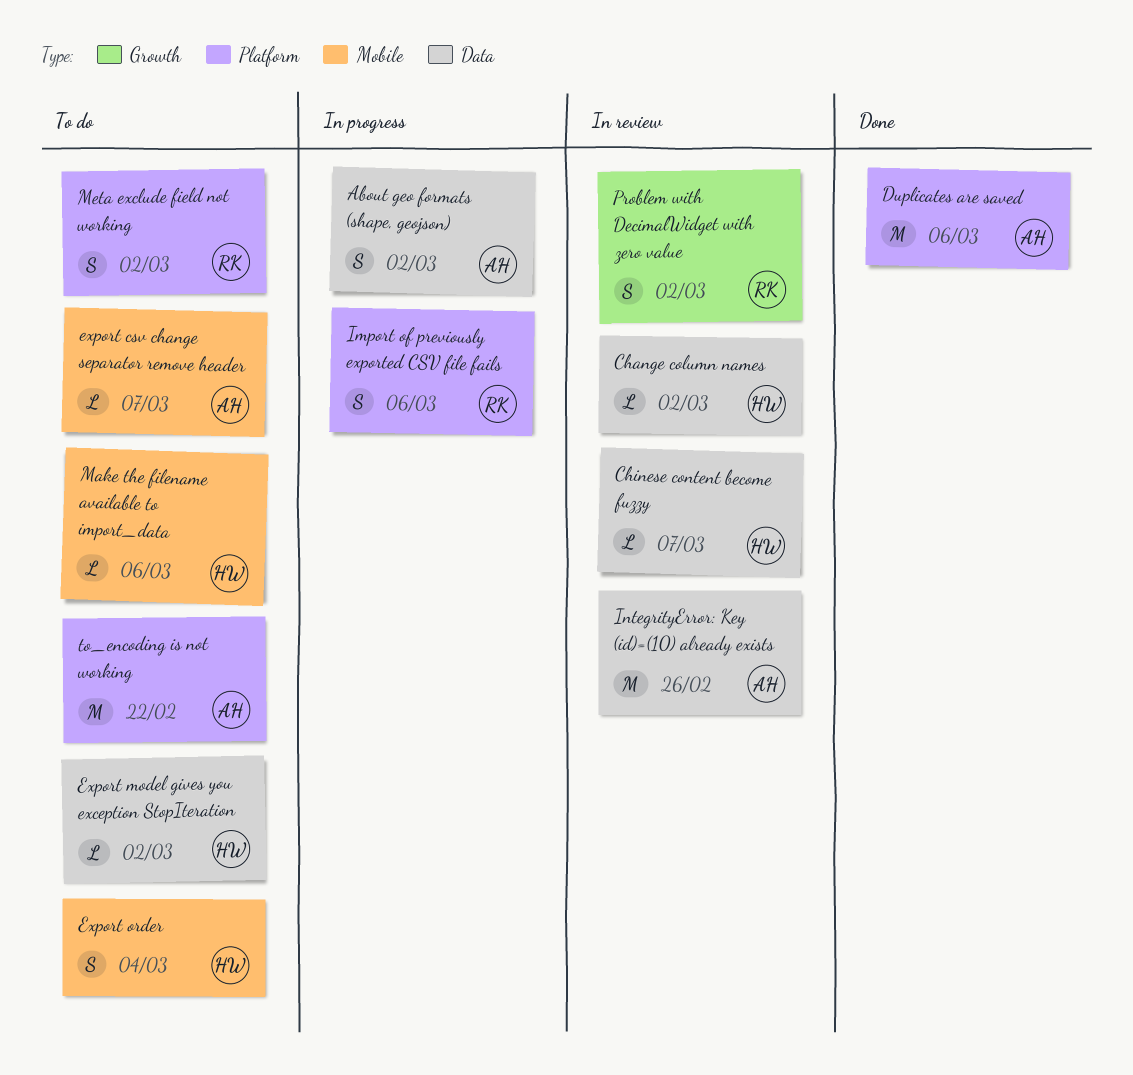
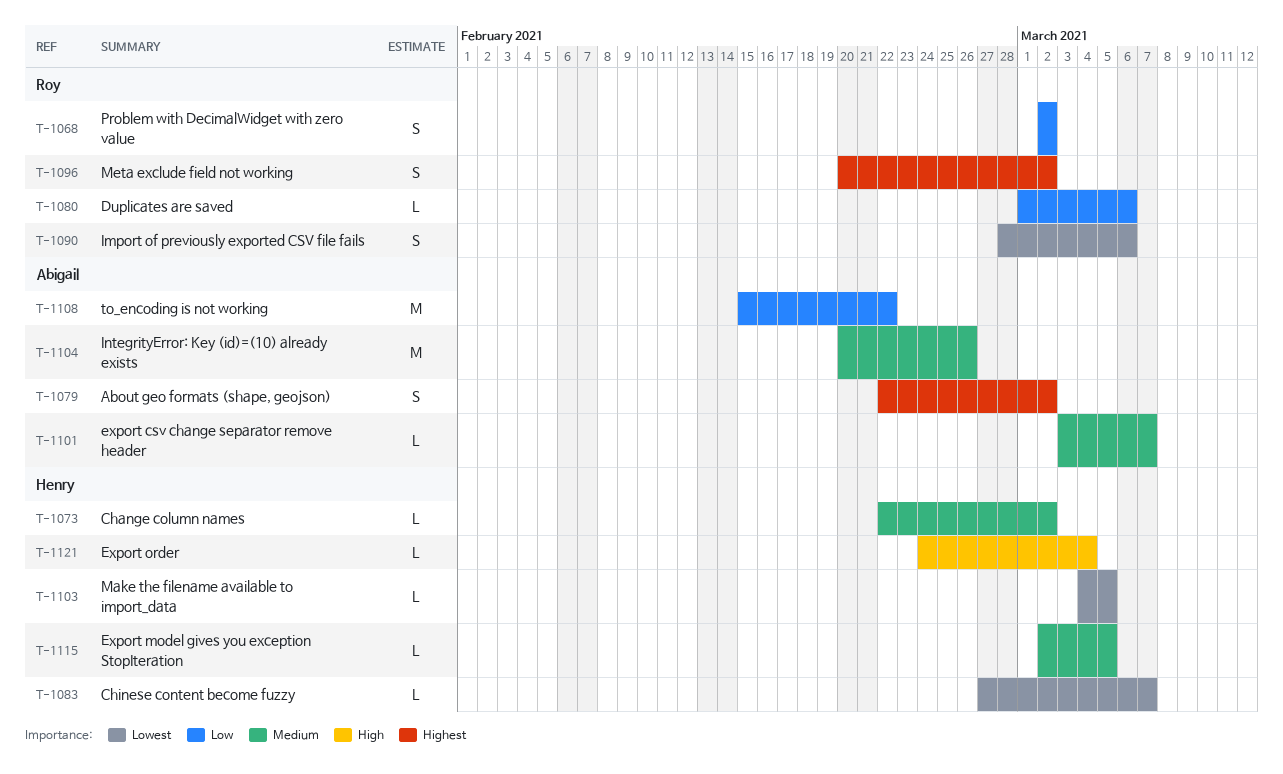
Duplicates are saved, owner: Abigail -> Roy
Duplicates are saved, estimate: M -> L
Export model gives you exception StopIteration, due: Mar 2 -> Mar 5
Export order, estimate: S -> L
Make the filename available to import_data, due: Mar 6 -> Mar 5

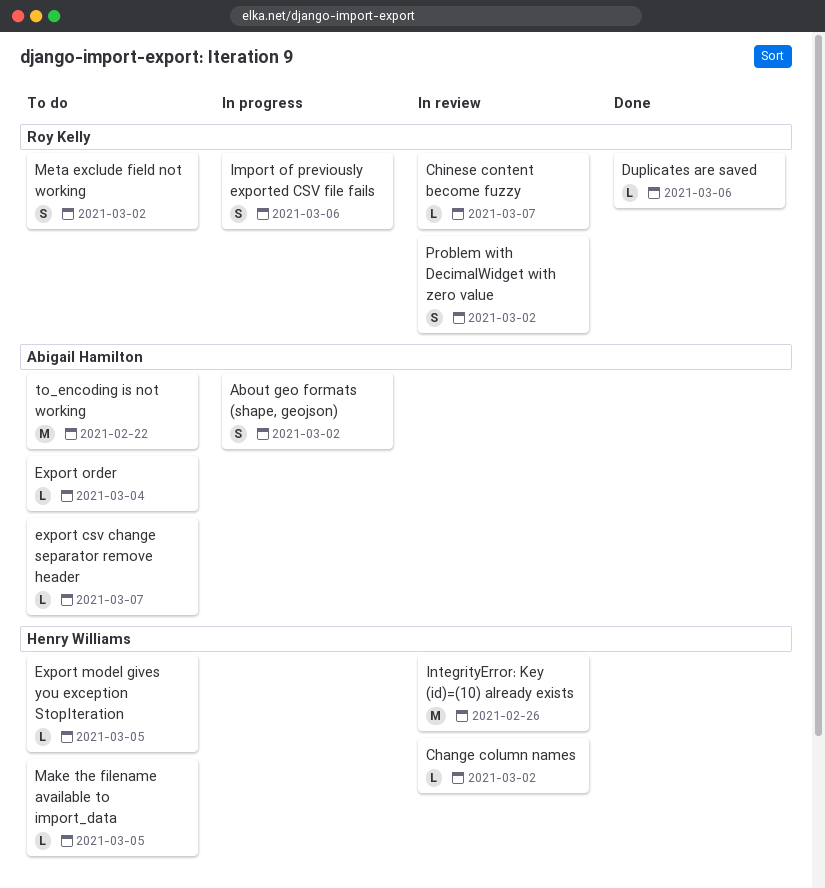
Chinese content become fuzzy, owner: Henry Williams -> Roy Kelly
Export order, owner: Henry Williams -> Abigail Hamilton
IntegrityError: Key (id)=(10) already exists, owner: Abigail Hamilton -> Henry Williams

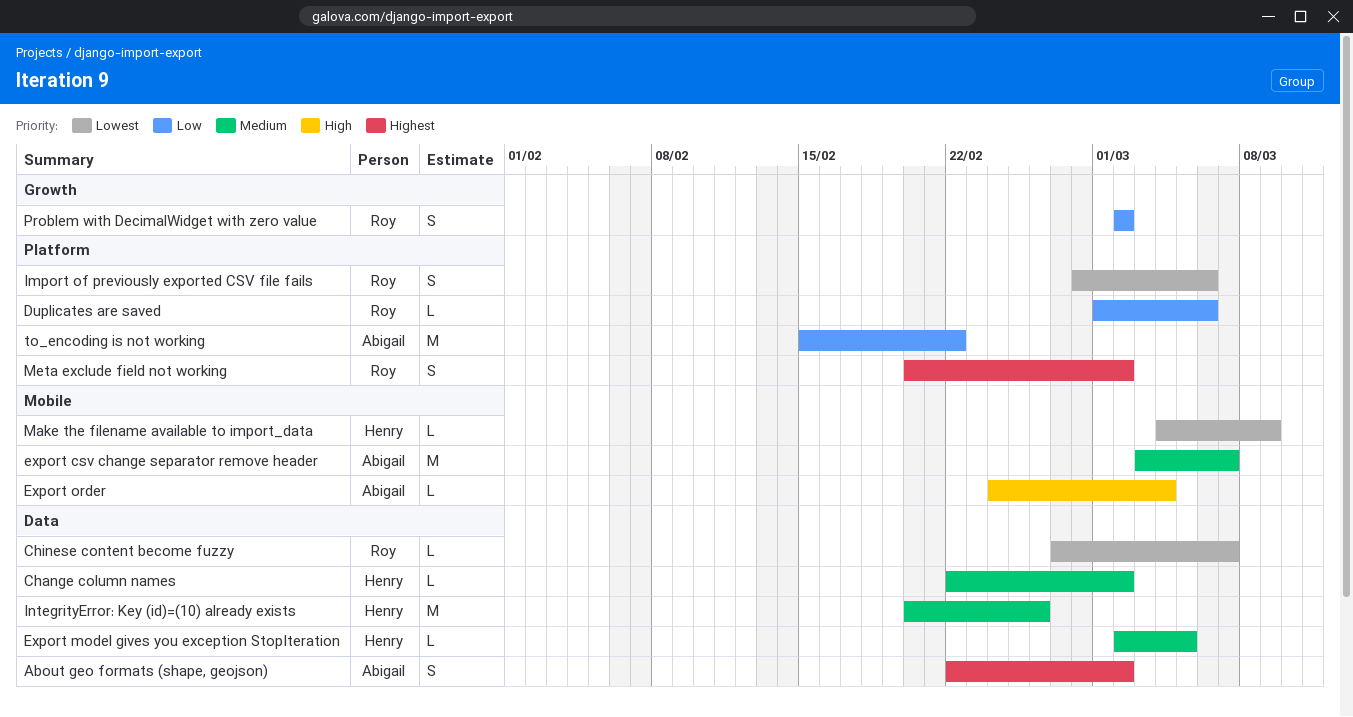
export csv change separator remove header, estimate: L -> M
Make the filename available to import_data, due: Mar 5 -> Mar 9

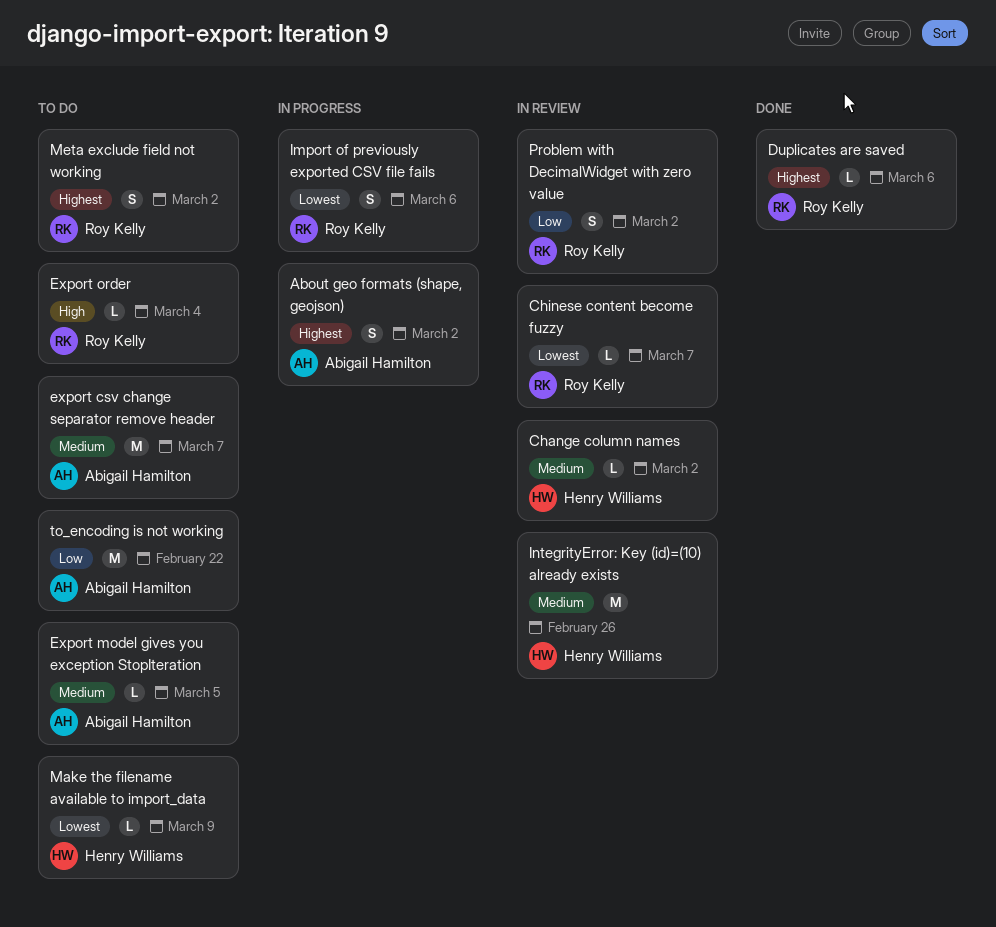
Duplicates are saved, priority: Low -> Highest
Export model gives you exception StopIteration, owner: Henry Williams -> Abigail Hamilton
Export order, owner: Abigail Hamilton -> Roy Kelly

